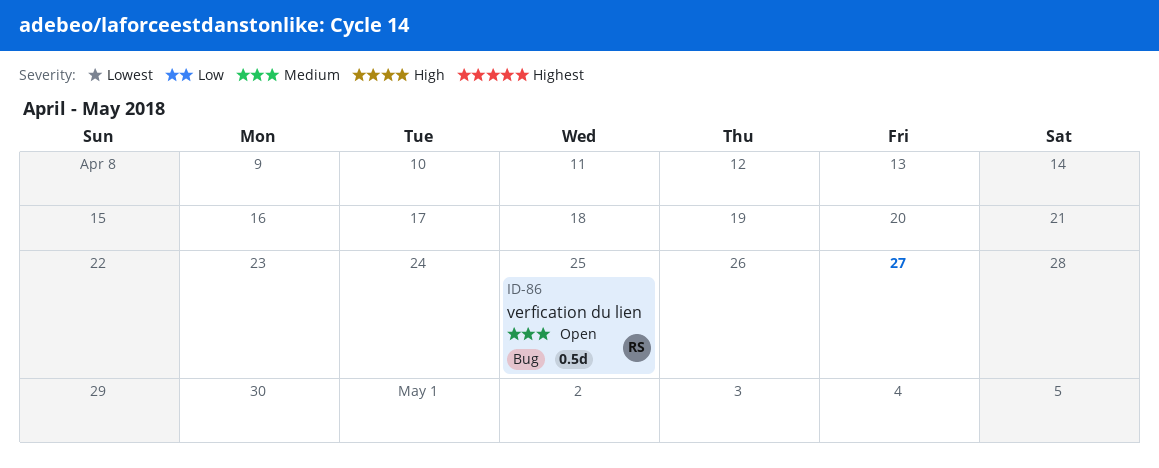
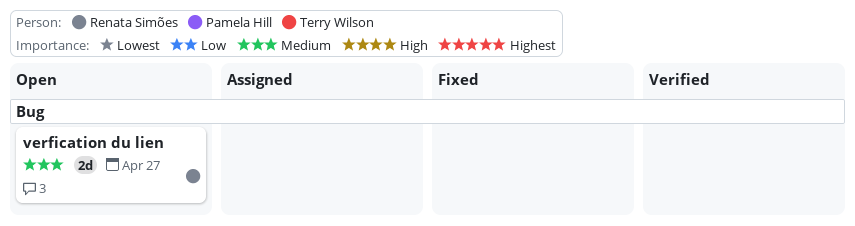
verfication du lien, estimate: 0.5d -> 2d
verfication du lien, due: Apr 25 -> Apr 27

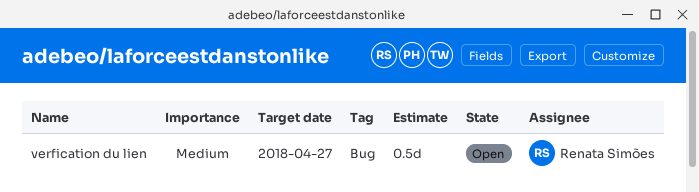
verfication du lien, estimate: 2d -> 0.5d

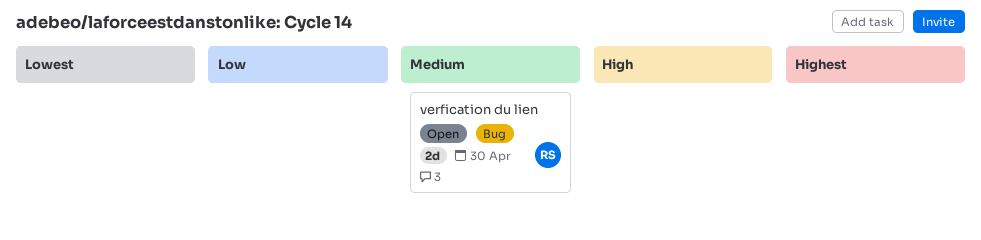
verfication du lien, estimate: 0.5d -> 2d
verfication du lien, due: Apr 27 -> Apr 30

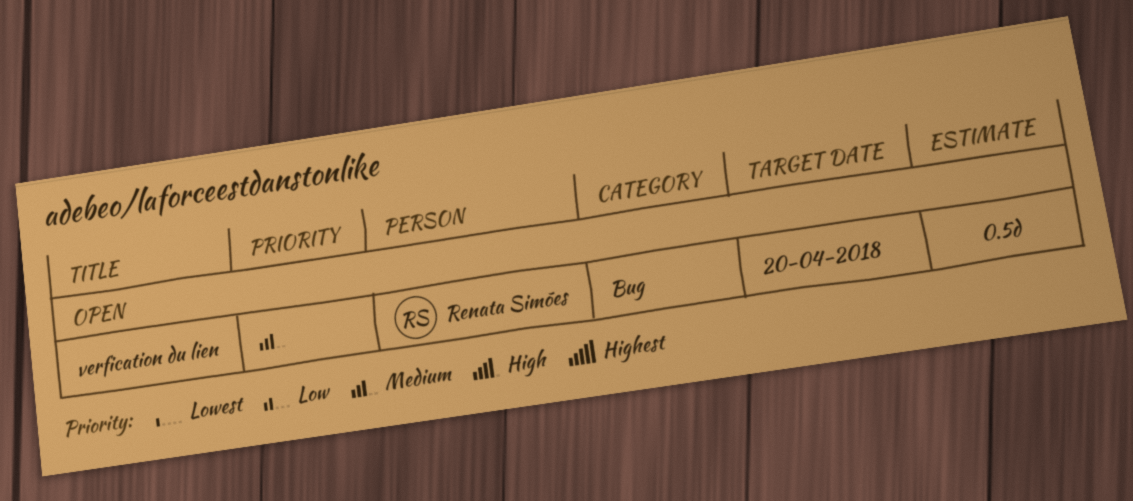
verfication du lien, estimate: 2d -> 0.5d
verfication du lien, due: Apr 30 -> Apr 20

